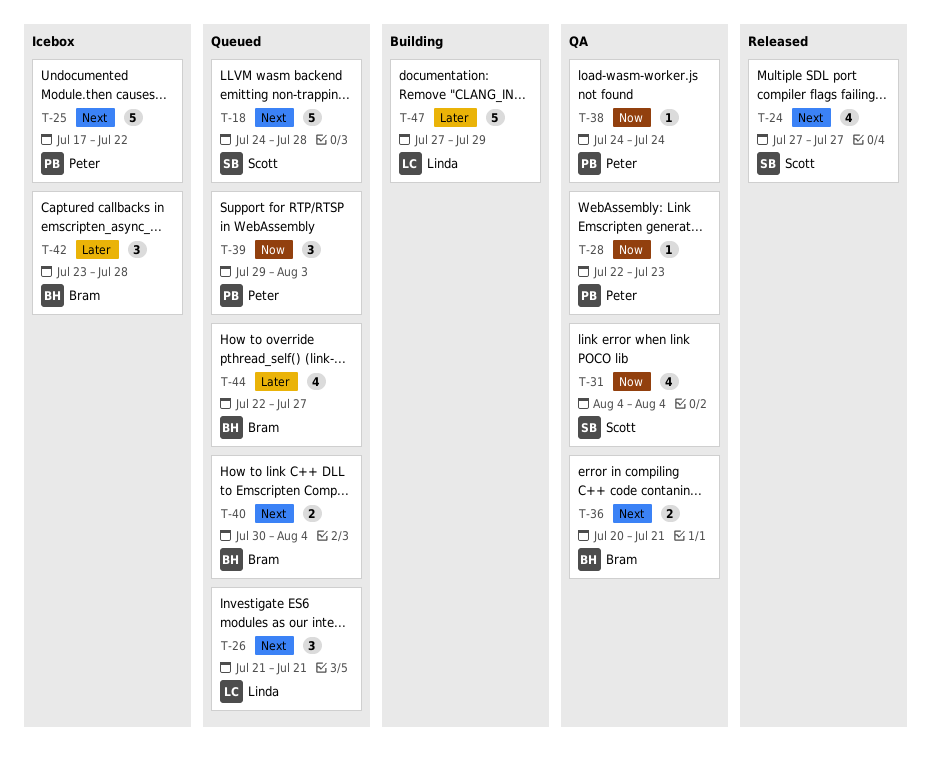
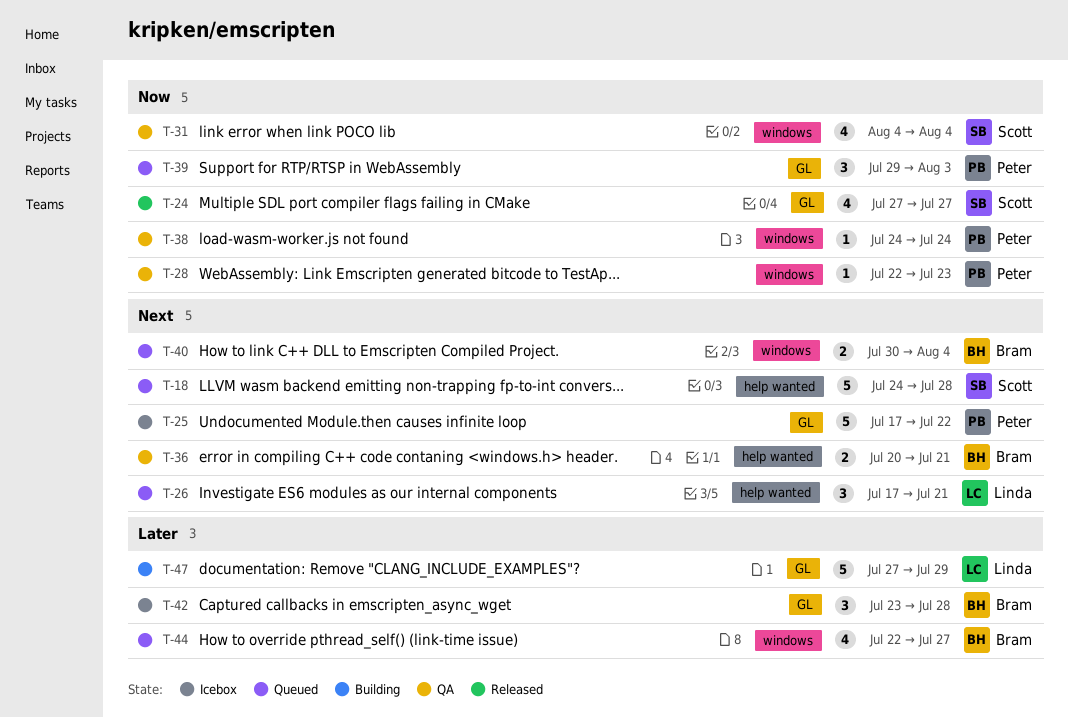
T-24, priority: Next -> Now
T-26, start: Jul 21 -> Jul 17

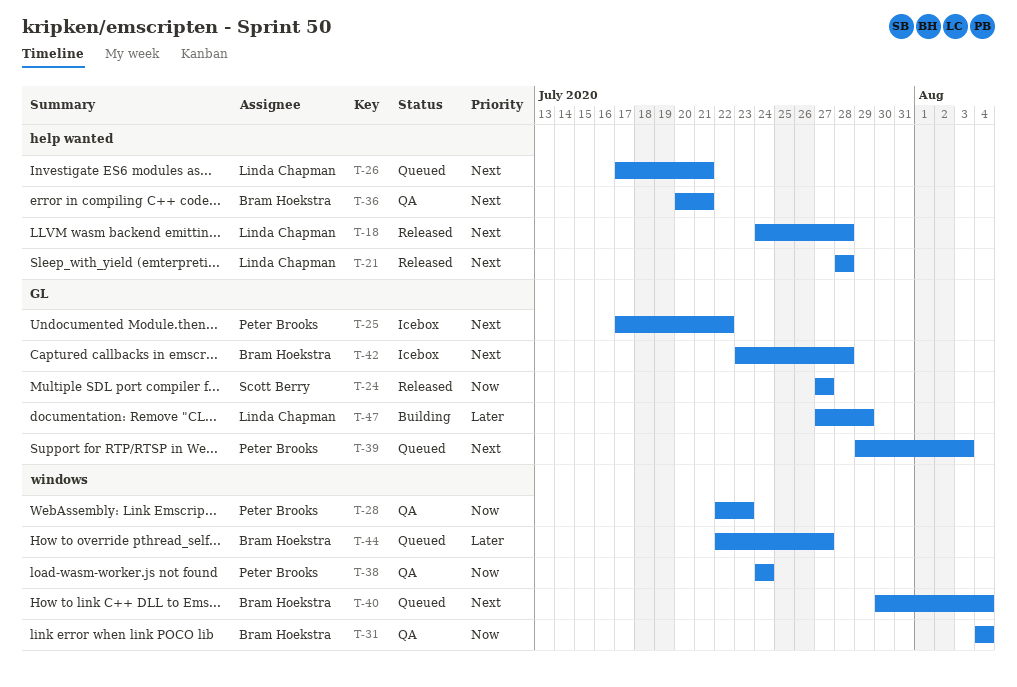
T-18, status: Queued -> Released
T-18, owner: Scott Berry -> Linda Chapman
T-21: none -> present
T-31, owner: Scott Berry -> Bram Hoekstra
T-39, priority: Now -> Next
T-42, priority: Later -> Next

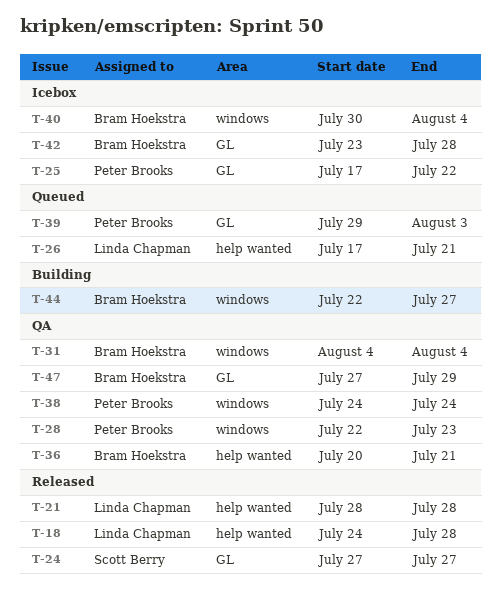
T-40, status: Queued -> Icebox
T-44, status: Queued -> Building
T-47, status: Building -> QA
T-47, owner: Linda Chapman -> Bram Hoekstra

